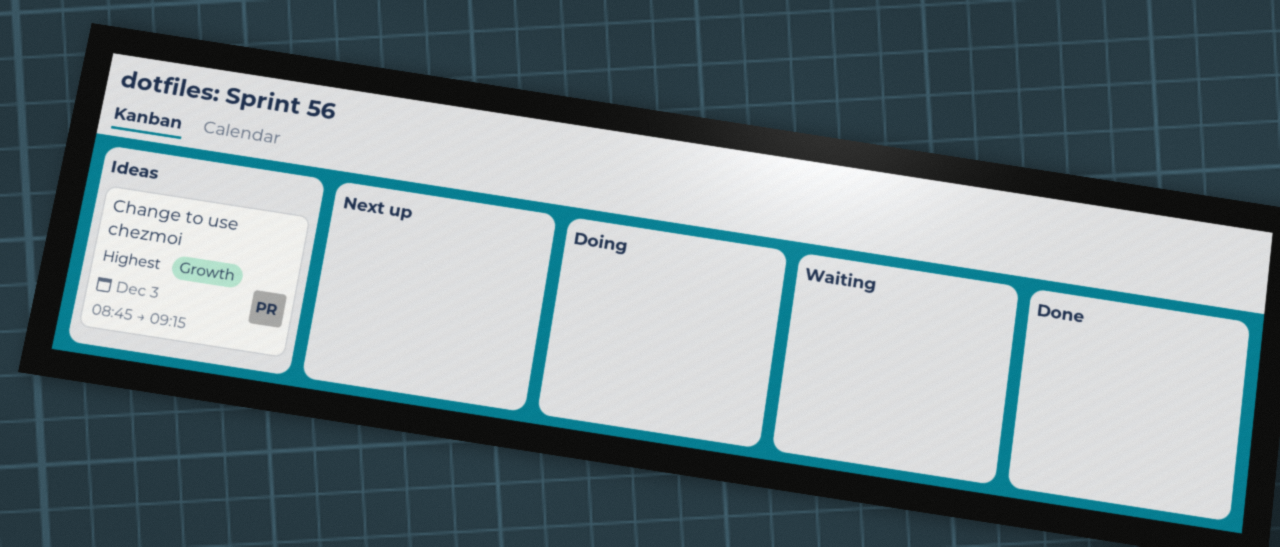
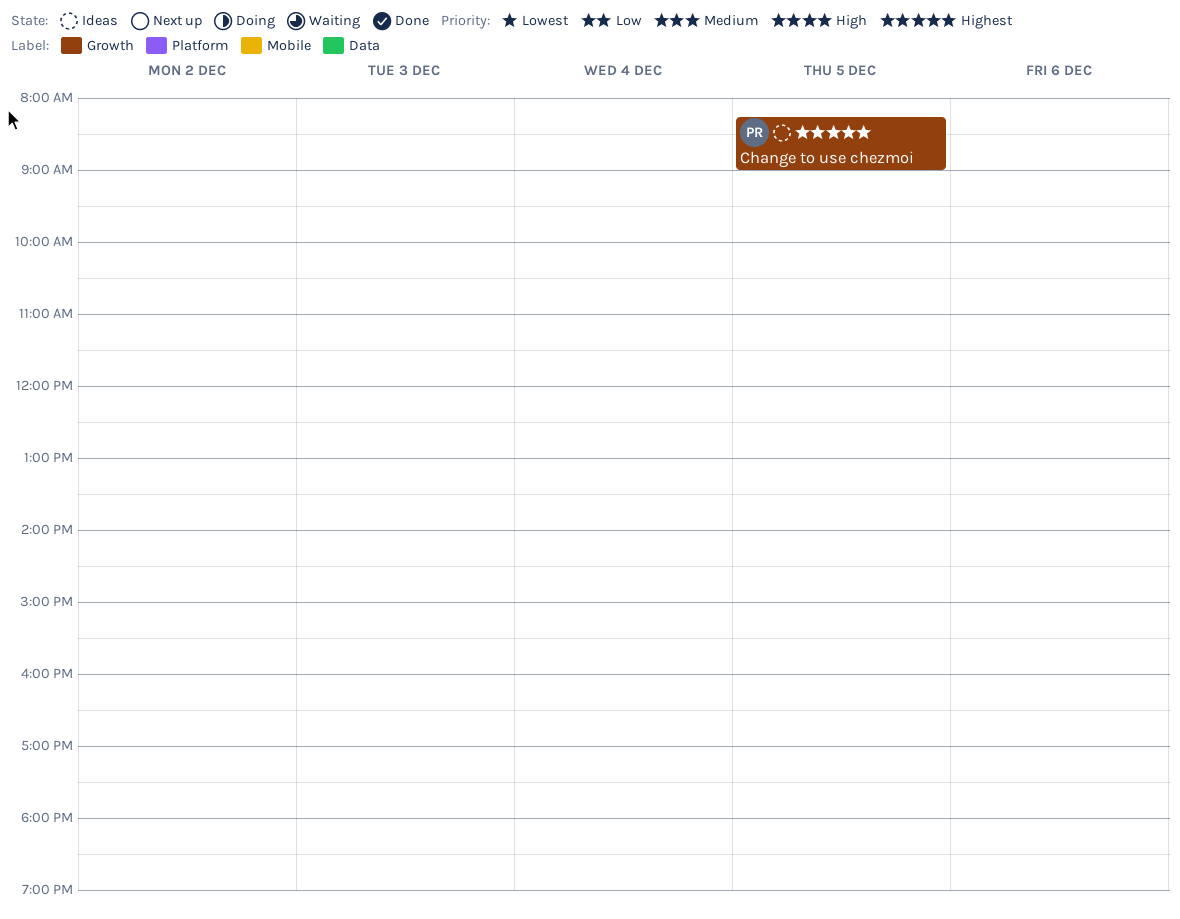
Change to use chezmoi, day: Dec 3 -> Dec 5
Change to use chezmoi, begins: 08:45 -> 08:15
Change to use chezmoi, ends: 09:15 -> 09:00

